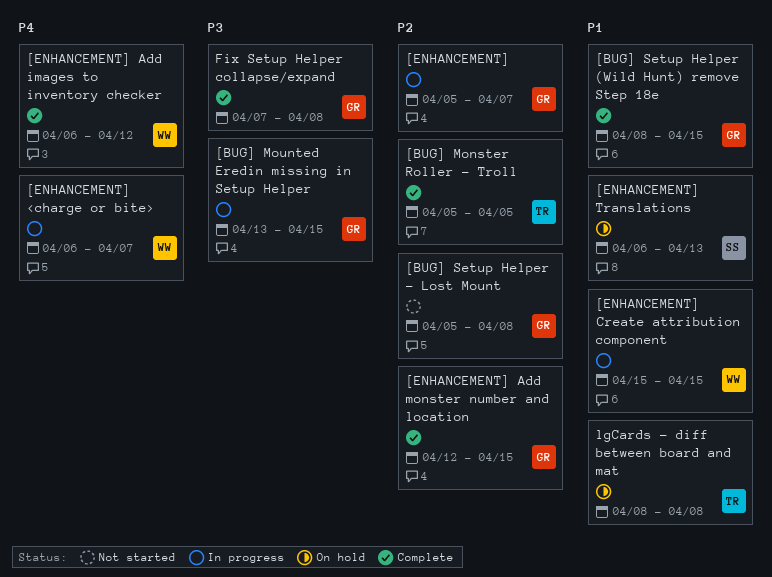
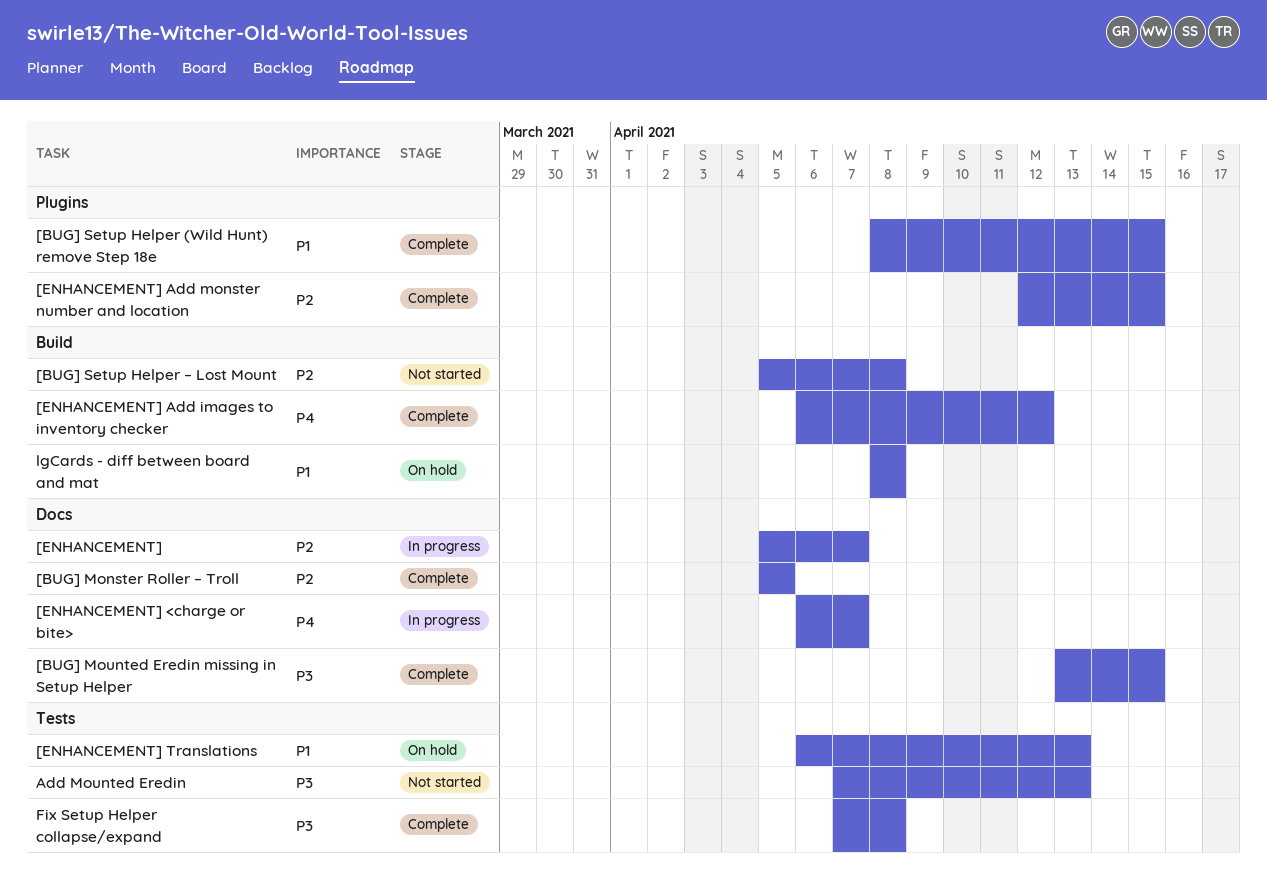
[BUG] Mounted Eredin missing in Setup Helper, status: In progress -> Complete
[ENHANCEMENT] Create attribution component: present -> none
Add Mounted Eredin: none -> present

